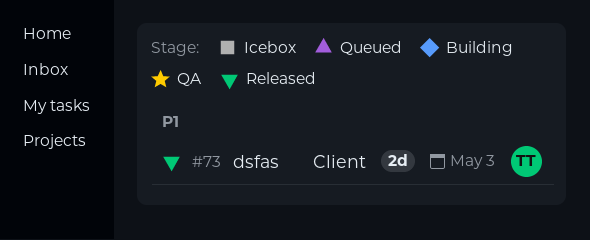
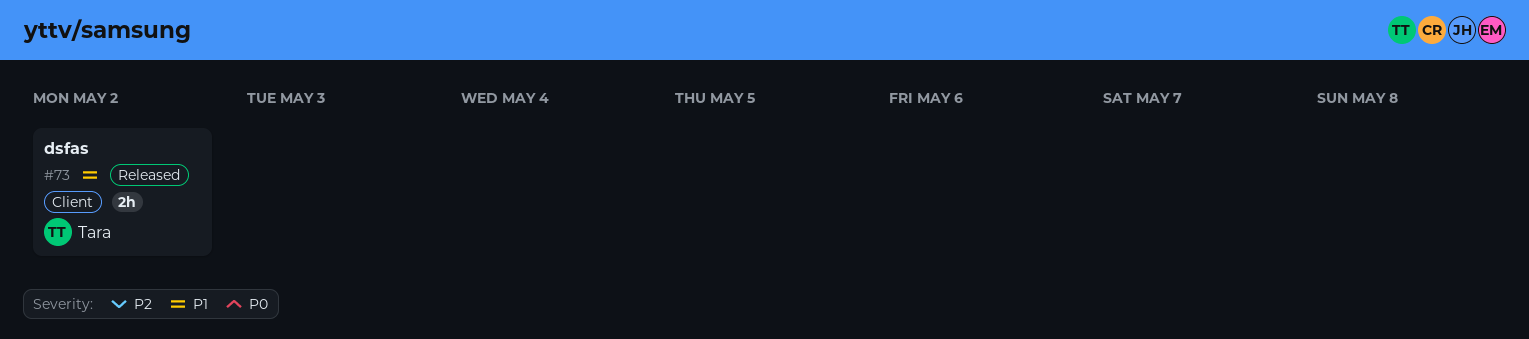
#73, estimate: 2d -> 2h
#73, due: May 3 -> May 2

